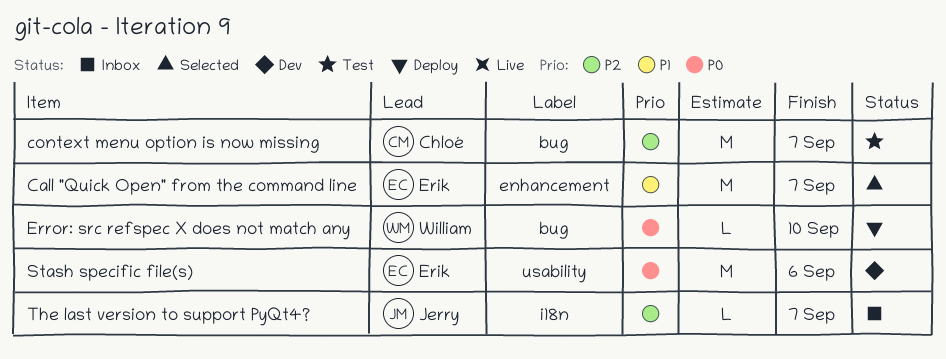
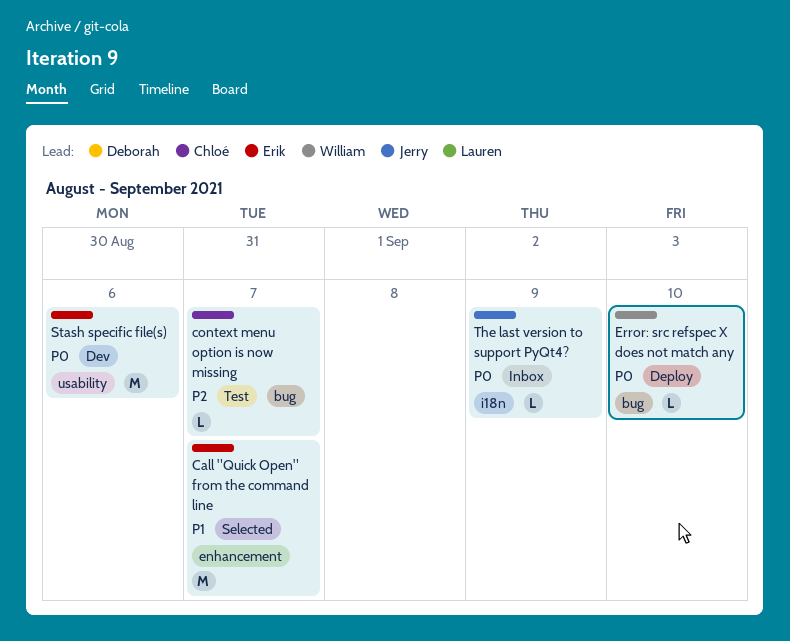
context menu option is now missing, estimate: M -> L
The last version to support PyQt4?, priority: P2 -> P0
The last version to support PyQt4?, due: Sep 7 -> Sep 9

